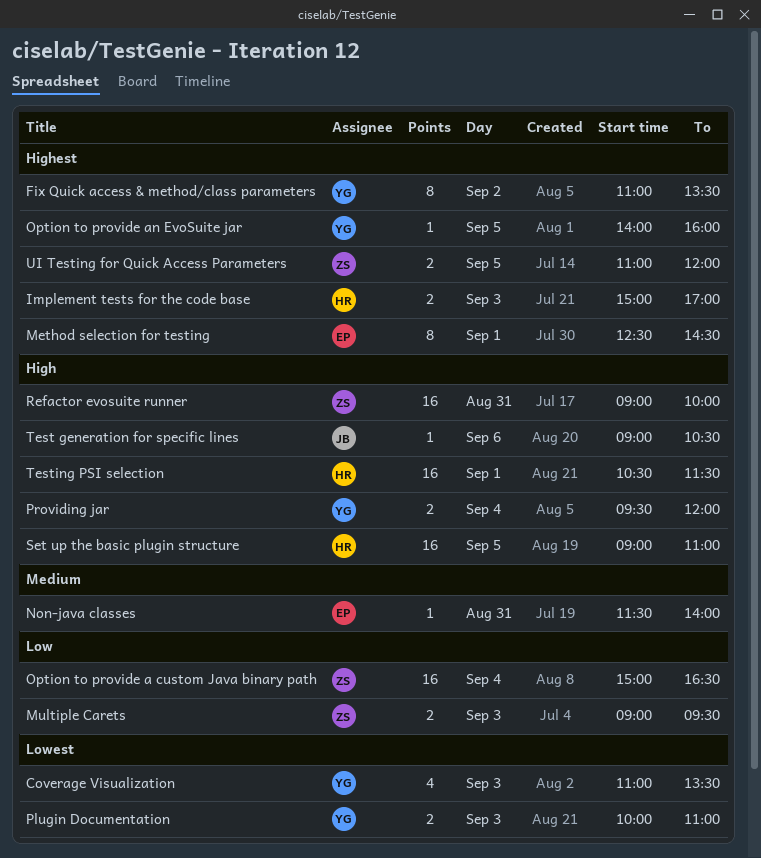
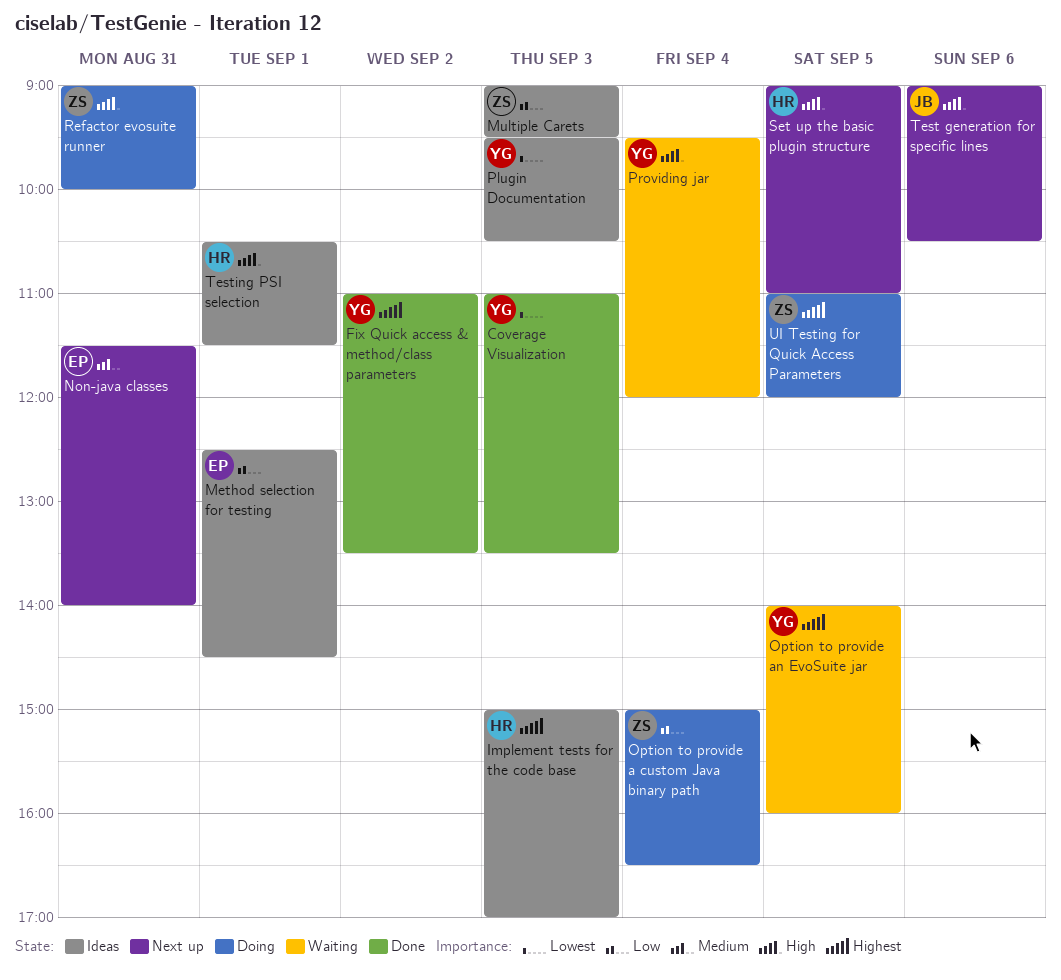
Method selection for testing, priority: Highest -> Low
Plugin Documentation, begins: 10:00 -> 09:30
Plugin Documentation, ends: 11:00 -> 10:30

